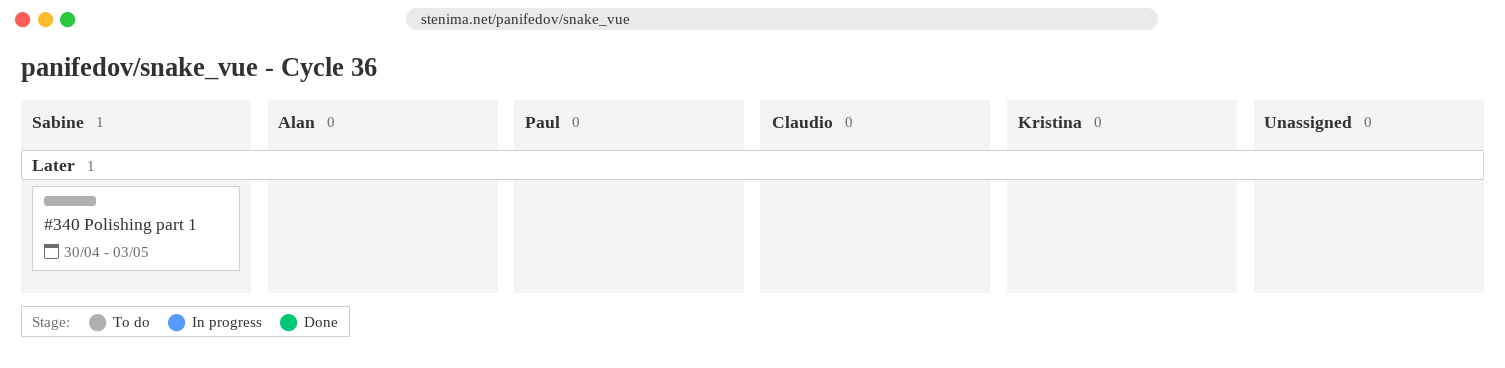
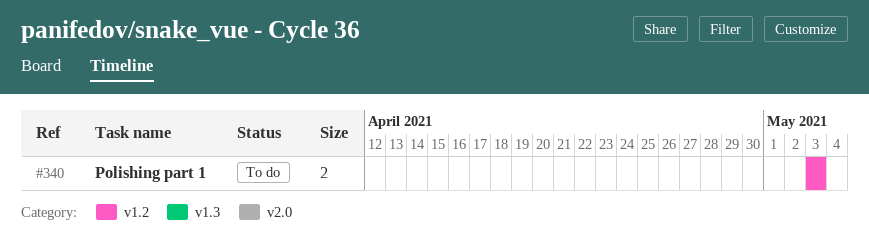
#340, start: Apr 30 -> May 3

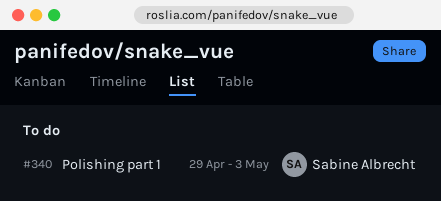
#340, start: May 3 -> Apr 29

